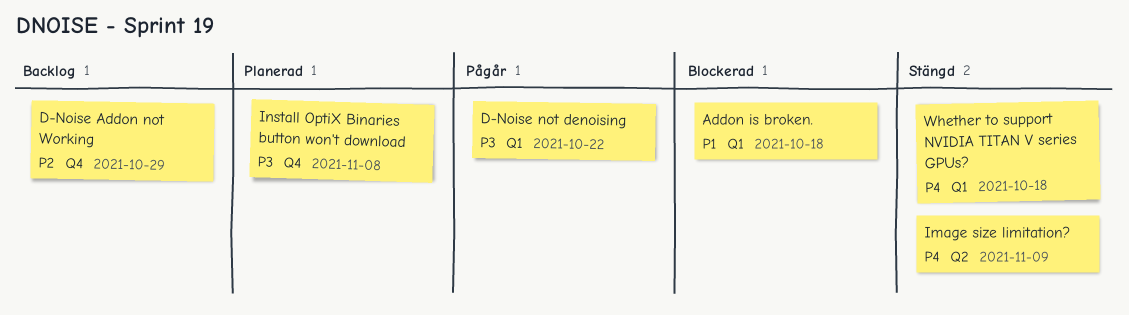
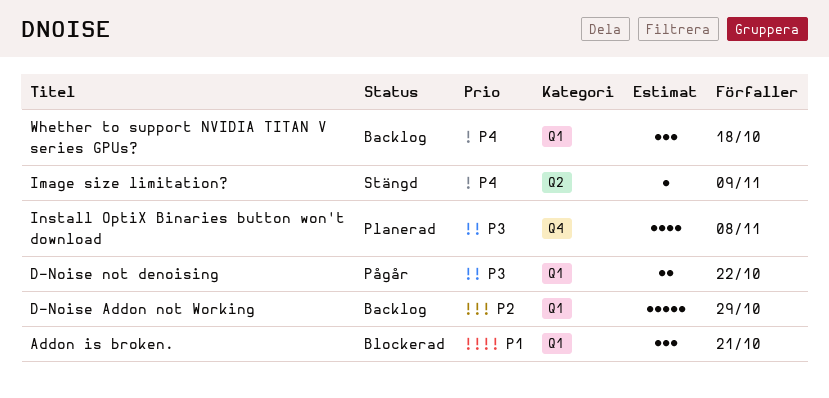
Addon is broken., due: Oct 18 -> Oct 21
D-Noise Addon not Working, label: Q4 -> Q1
Whether to support NVIDIA TITAN V series GPUs?, status: Stängd -> Backlog

